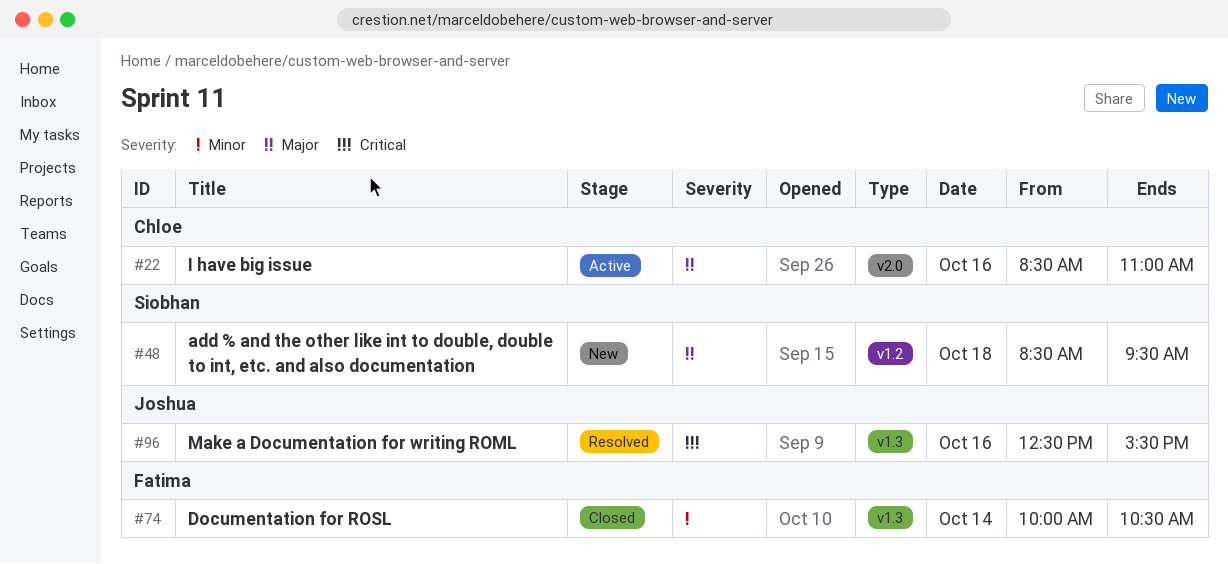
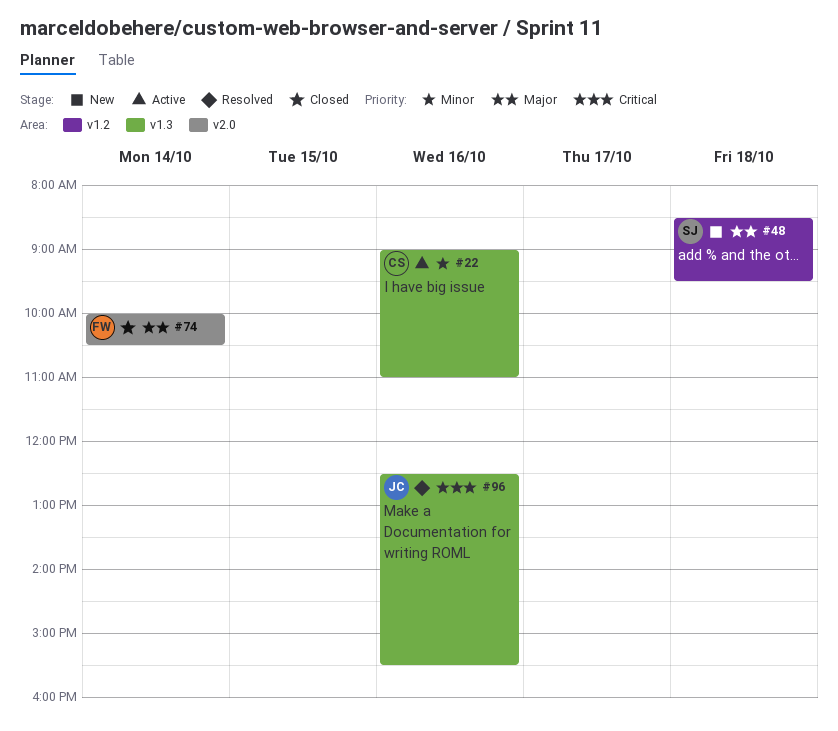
#22, priority: Major -> Minor
#22, label: v2.0 -> v1.3
#22, begins: 08:30 -> 09:00
#74, priority: Minor -> Major
#74, label: v1.3 -> v2.0

